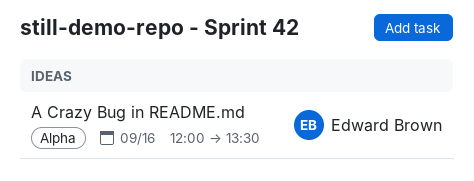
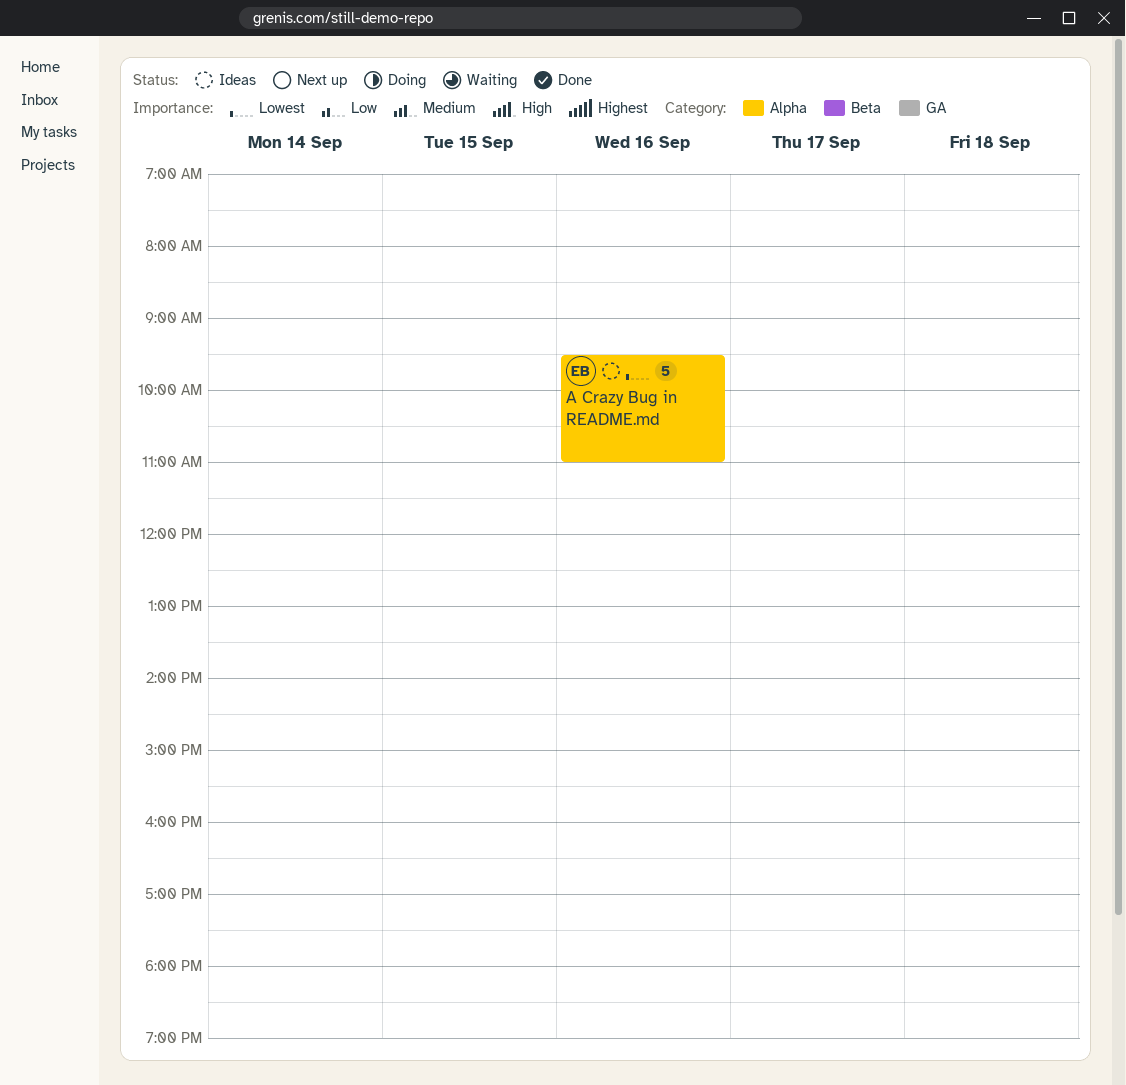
A Crazy Bug in README.md, begins: 12:00 -> 09:30
A Crazy Bug in README.md, ends: 13:30 -> 11:00

